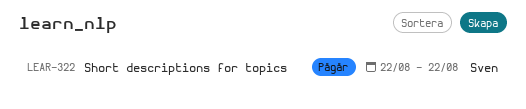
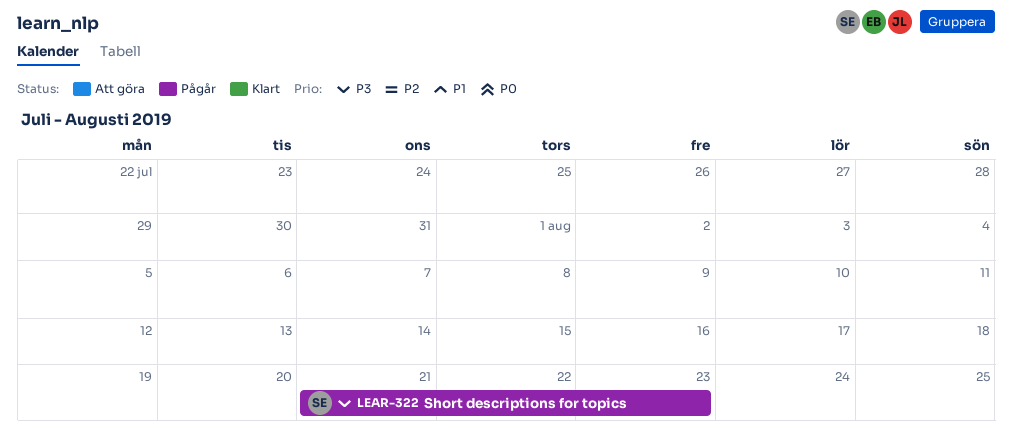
LEAR-322, start: Aug 22 -> Aug 21
LEAR-322, due: Aug 22 -> Aug 23

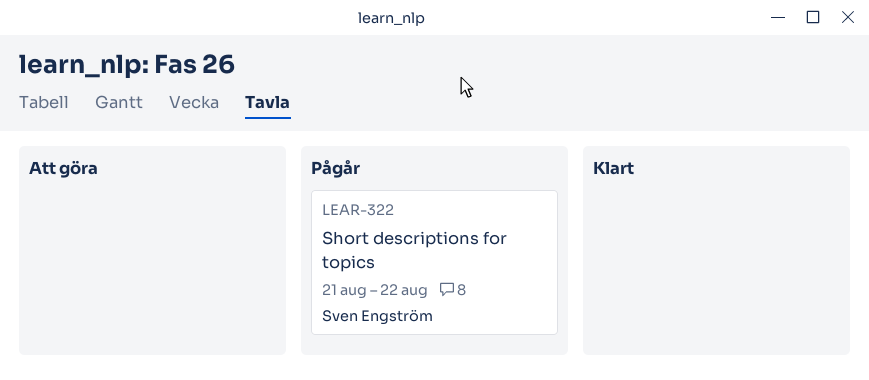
LEAR-322, due: Aug 23 -> Aug 22

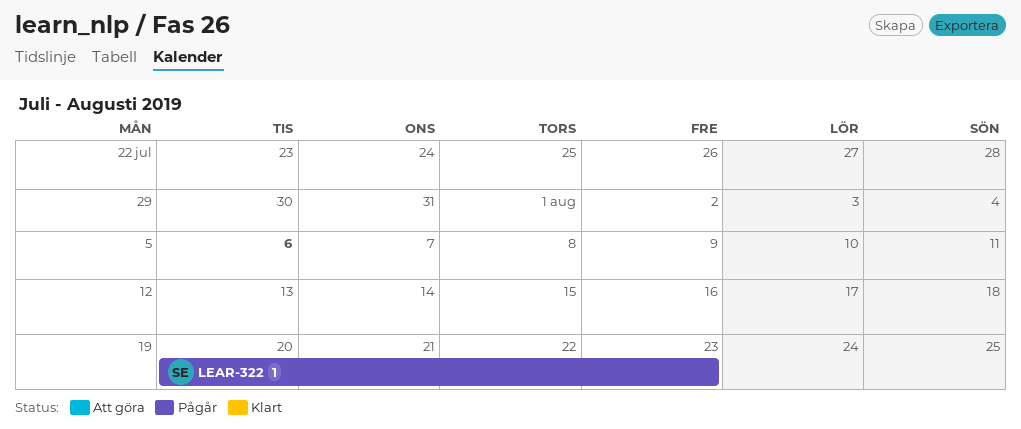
LEAR-322, start: Aug 21 -> Aug 20
LEAR-322, due: Aug 22 -> Aug 23

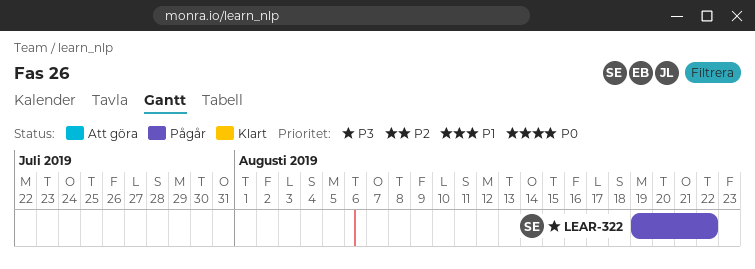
LEAR-322, start: Aug 20 -> Aug 19
LEAR-322, due: Aug 23 -> Aug 22

